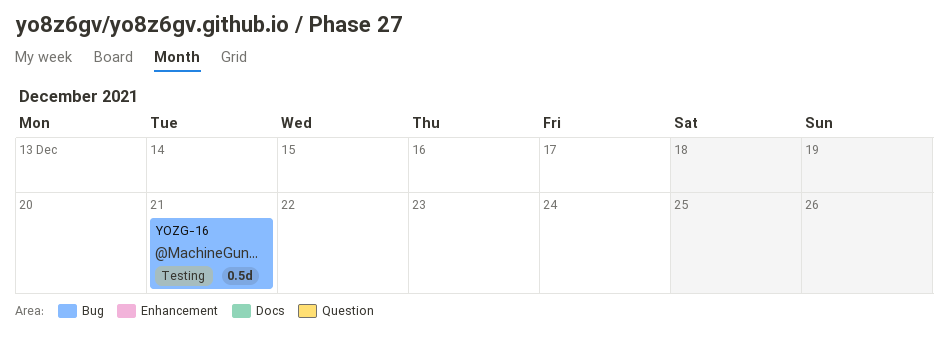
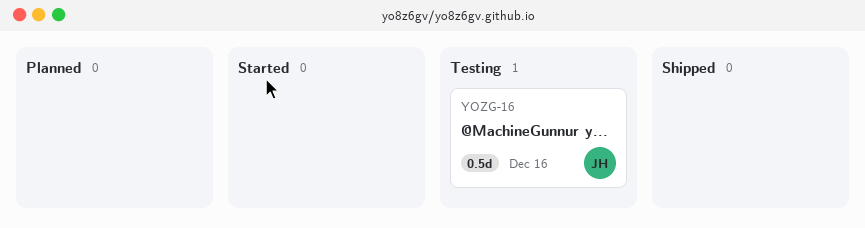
YOZG-16, due: Dec 21 -> Dec 16

